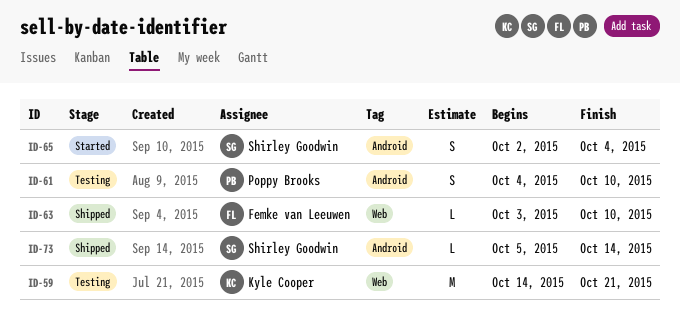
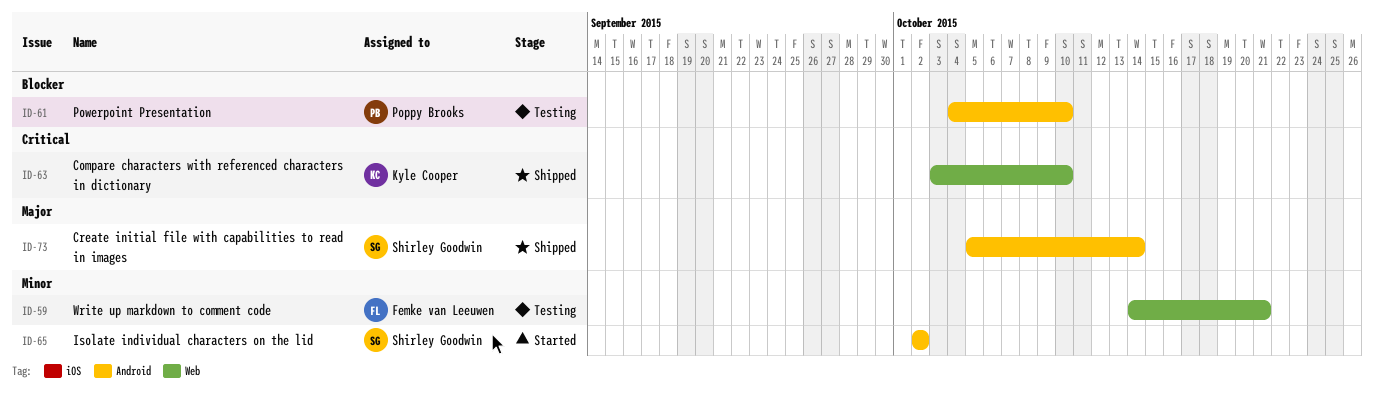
ID-59, owner: Kyle Cooper -> Femke van Leeuwen
ID-63, owner: Femke van Leeuwen -> Kyle Cooper
ID-65, due: Oct 4 -> Oct 2

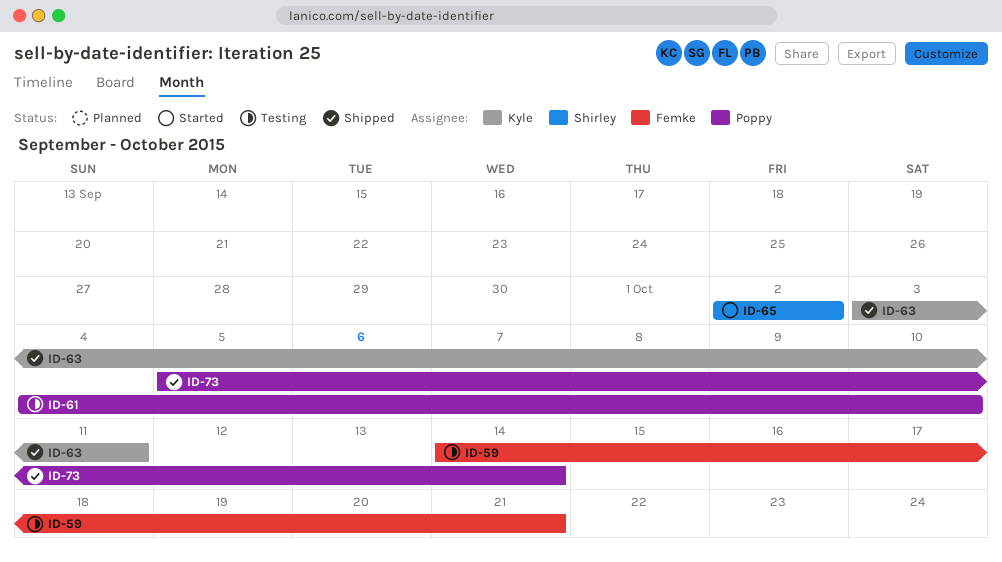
ID-63, due: Oct 10 -> Oct 11
ID-73, owner: Shirley Goodwin -> Poppy Brooks

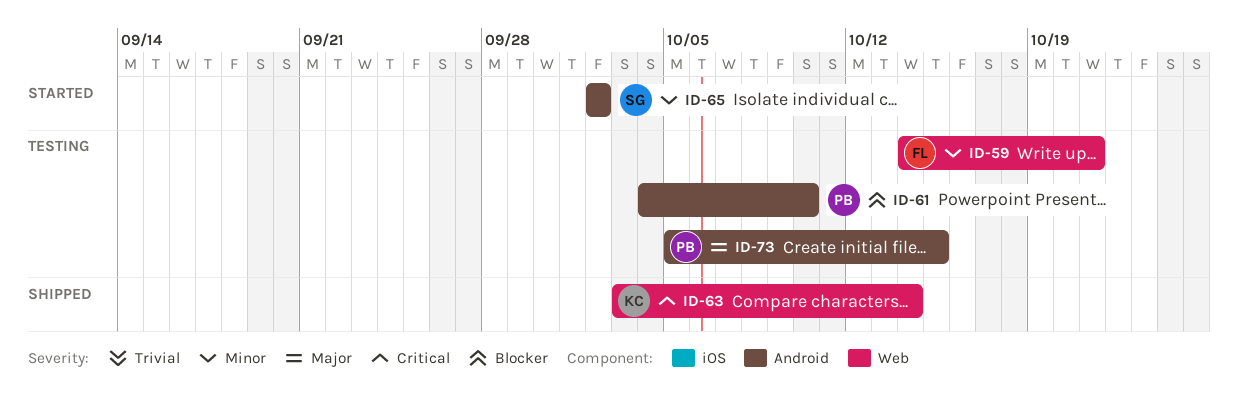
ID-63, due: Oct 11 -> Oct 14
ID-73, status: Shipped -> Testing
ID-73, due: Oct 14 -> Oct 15

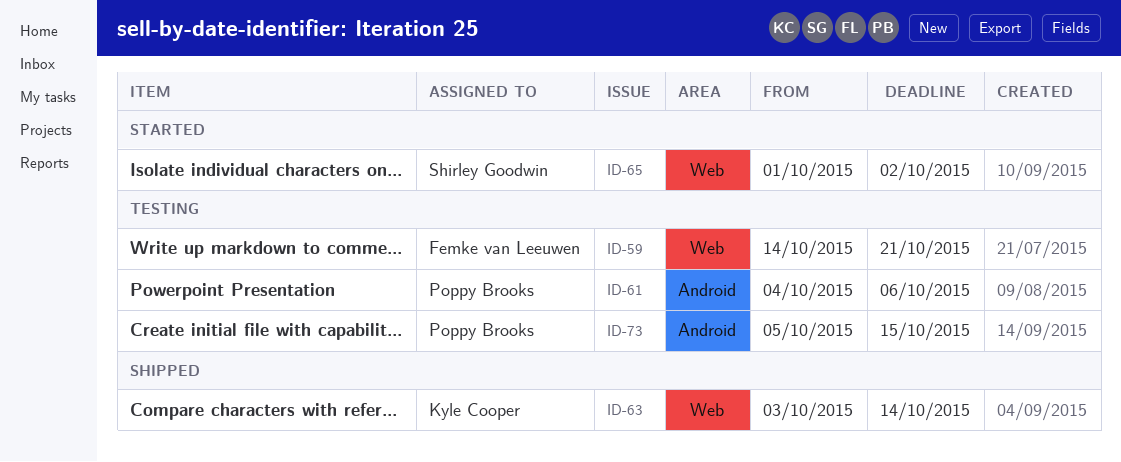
ID-61, due: Oct 10 -> Oct 6
ID-65, label: Android -> Web
ID-65, start: Oct 2 -> Oct 1

